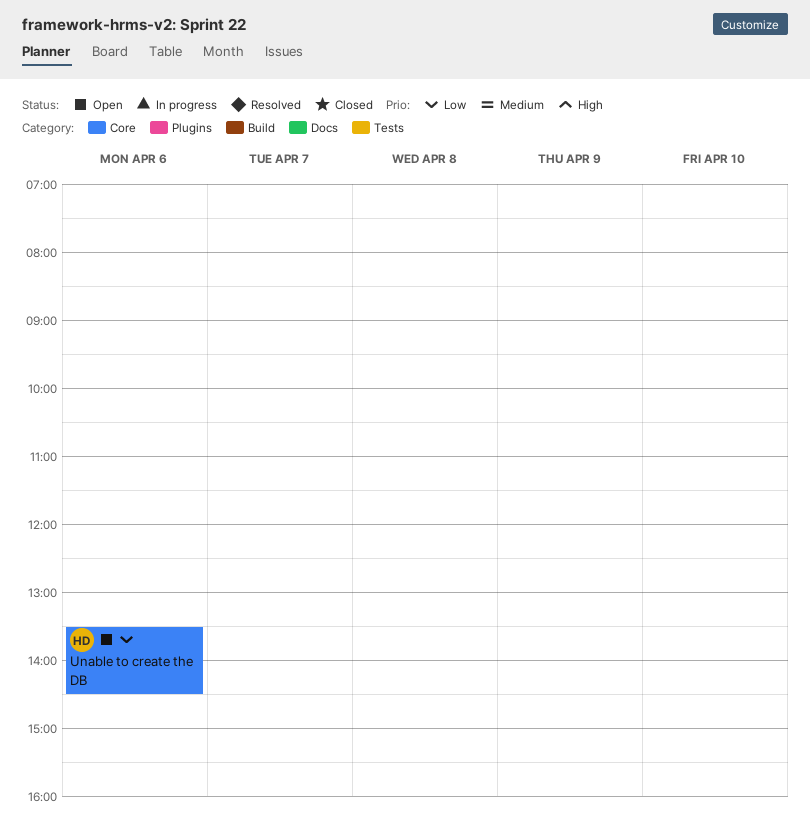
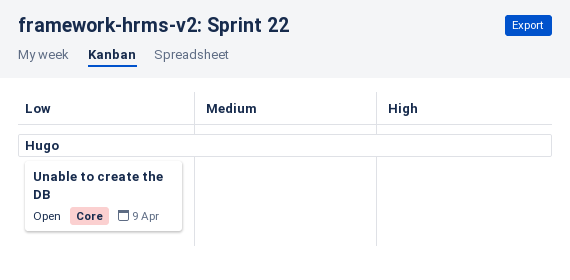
Unable to create the DB, day: Apr 6 -> Apr 9

